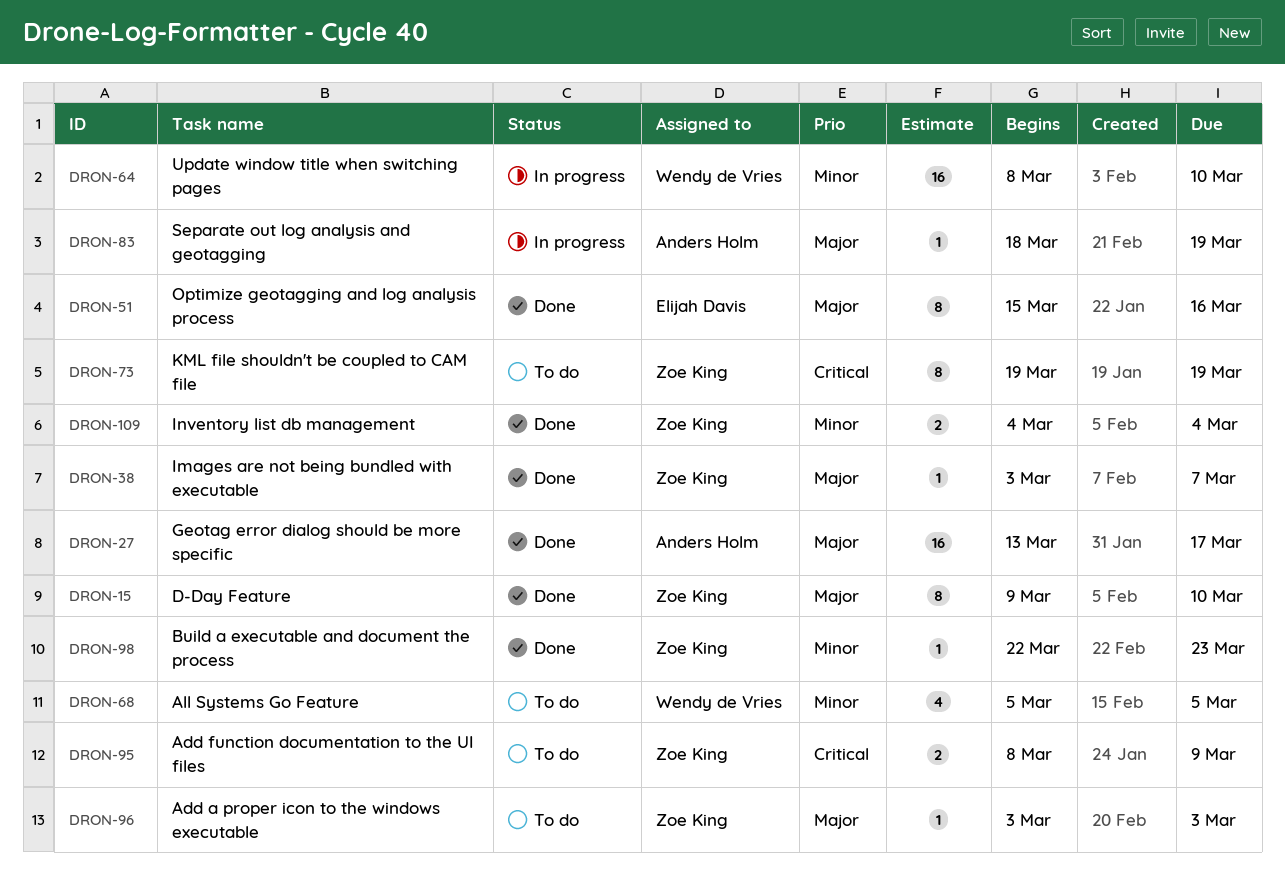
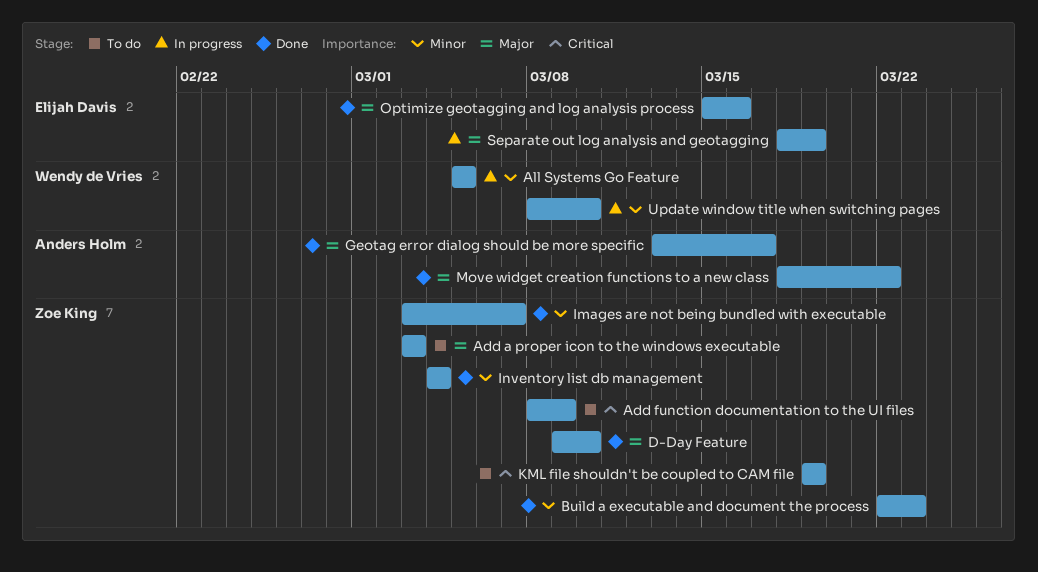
All Systems Go Feature, status: To do -> In progress
Images are not being bundled with executable, priority: Major -> Minor
Move widget creation functions to a new class: none -> present
Separate out log analysis and geotagging, owner: Anders Holm -> Elijah Davis

